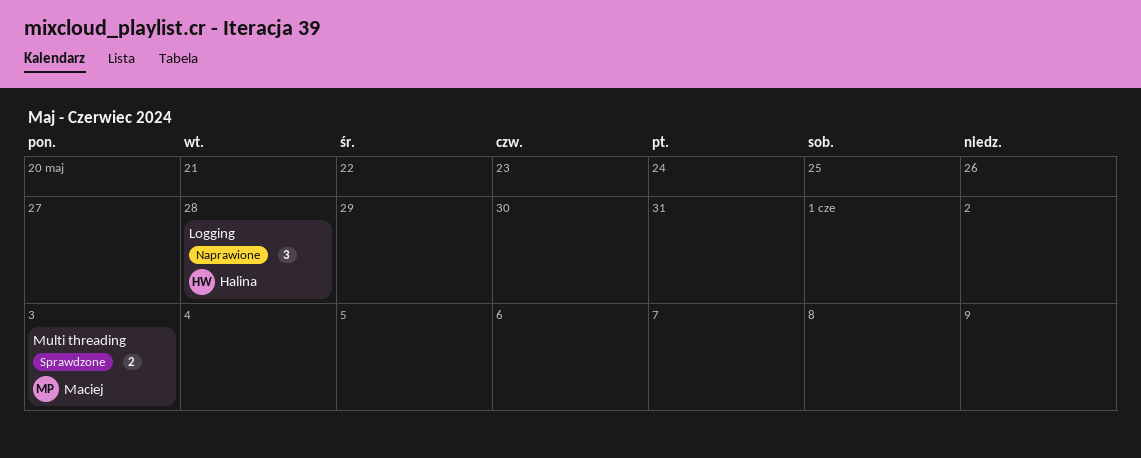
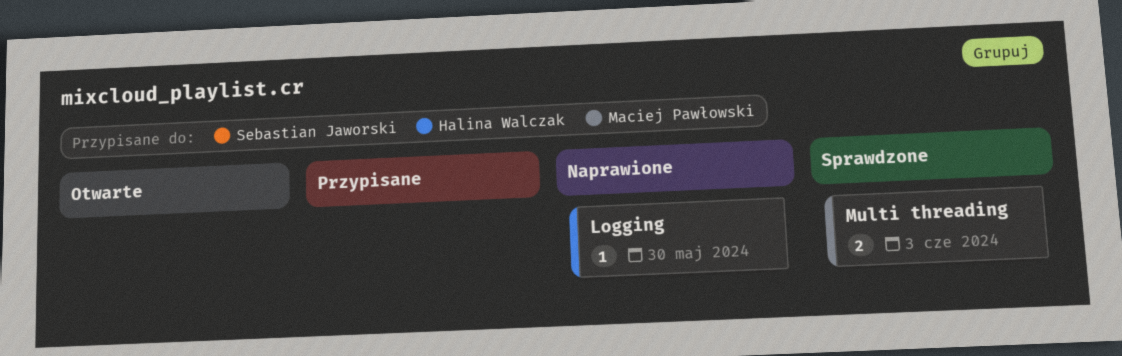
Logging, estimate: 3 -> 1
Logging, due: May 28 -> May 30

